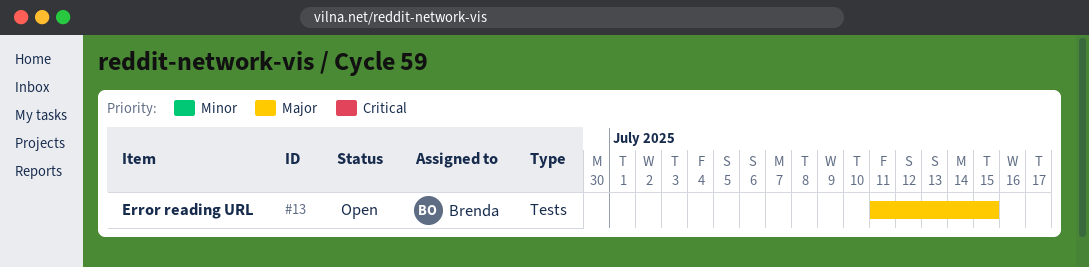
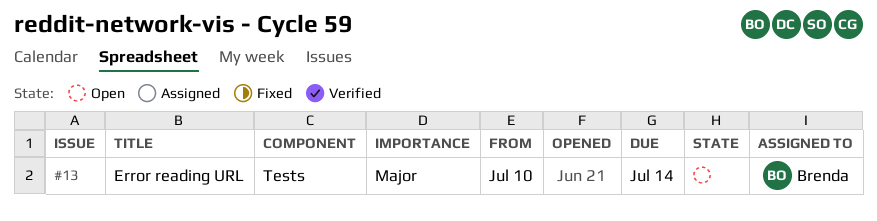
#13, start: Jul 11 -> Jul 10
#13, due: Jul 15 -> Jul 14

